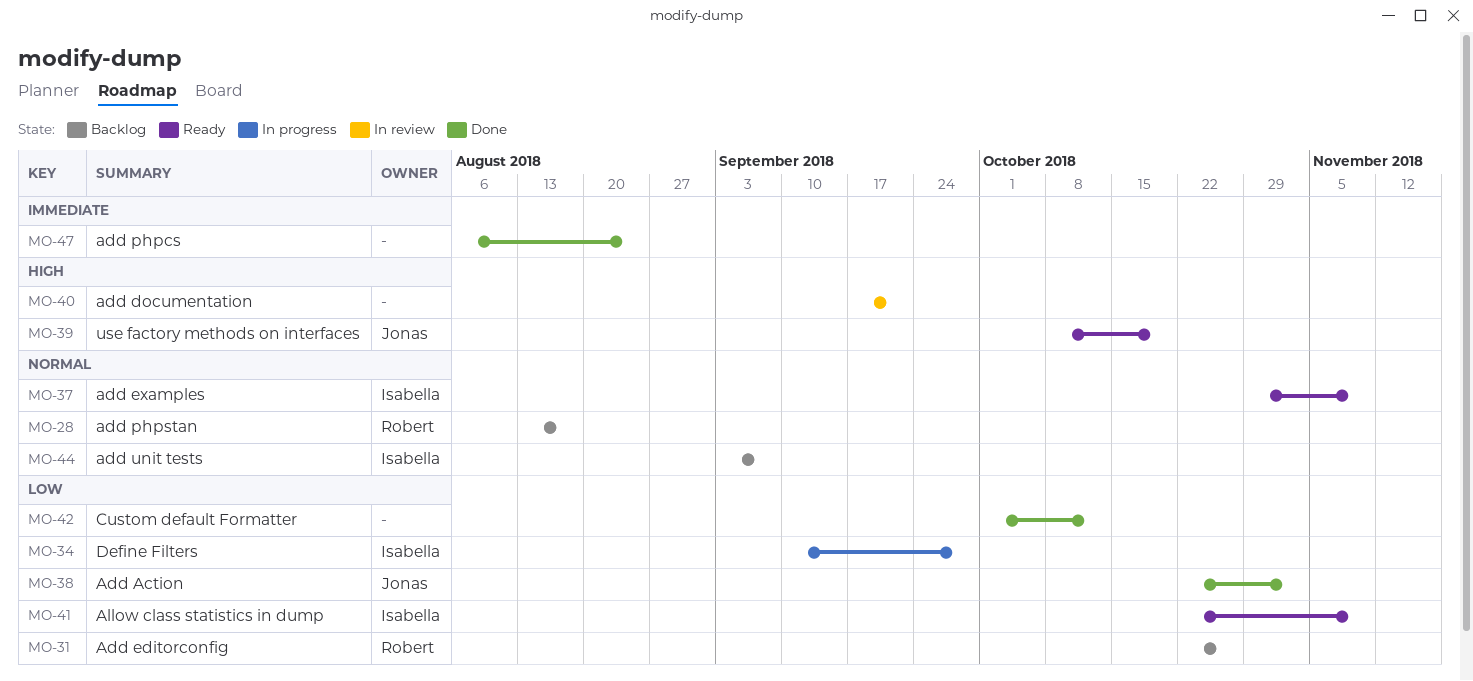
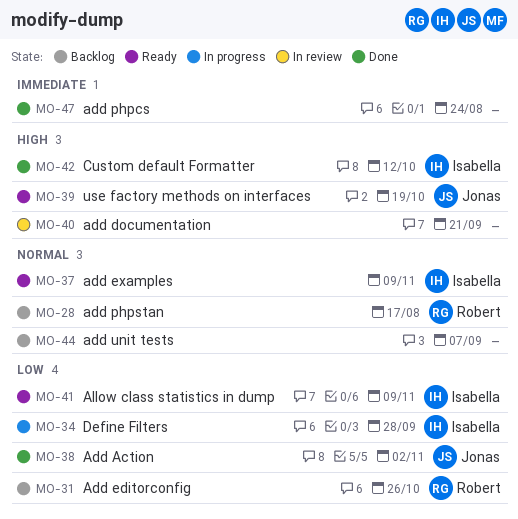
MO-42, owner: none -> Isabella
MO-42, priority: Low -> High
MO-44, owner: Isabella -> none

